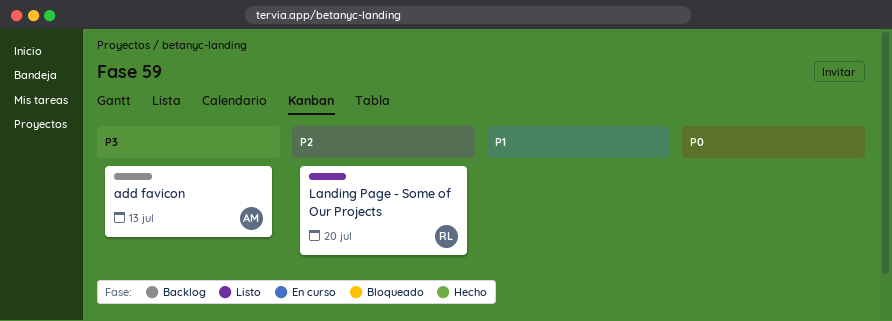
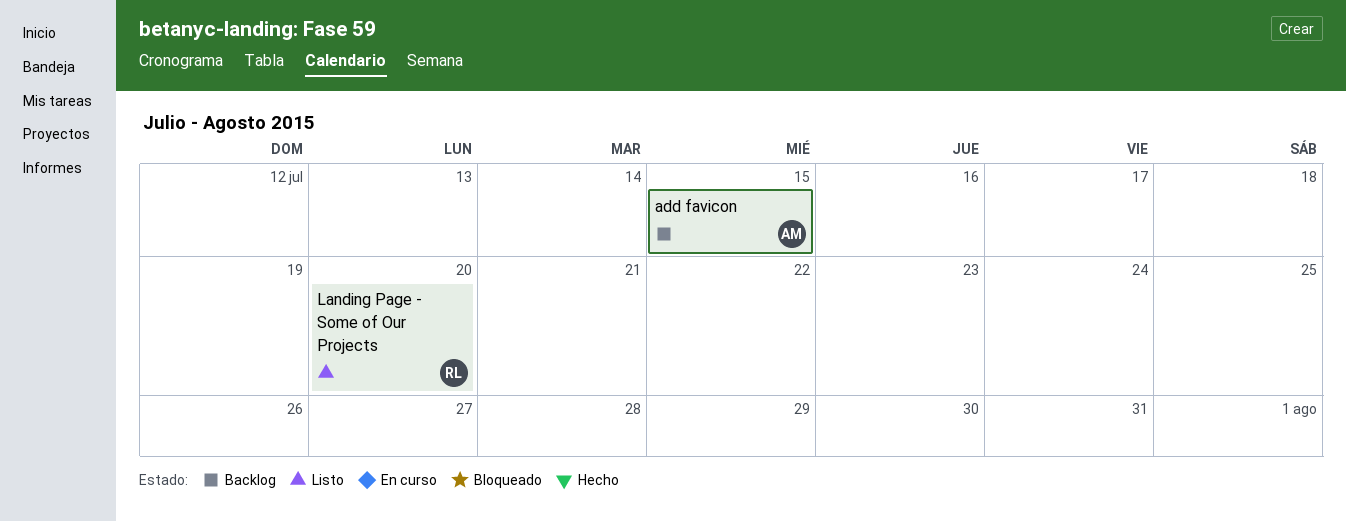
add favicon, due: Jul 13 -> Jul 15

